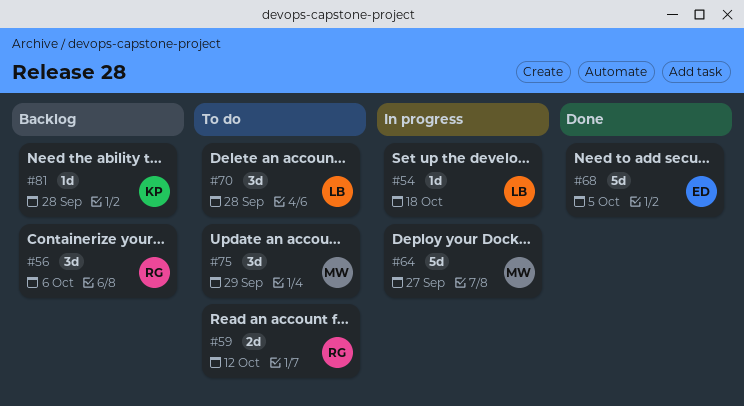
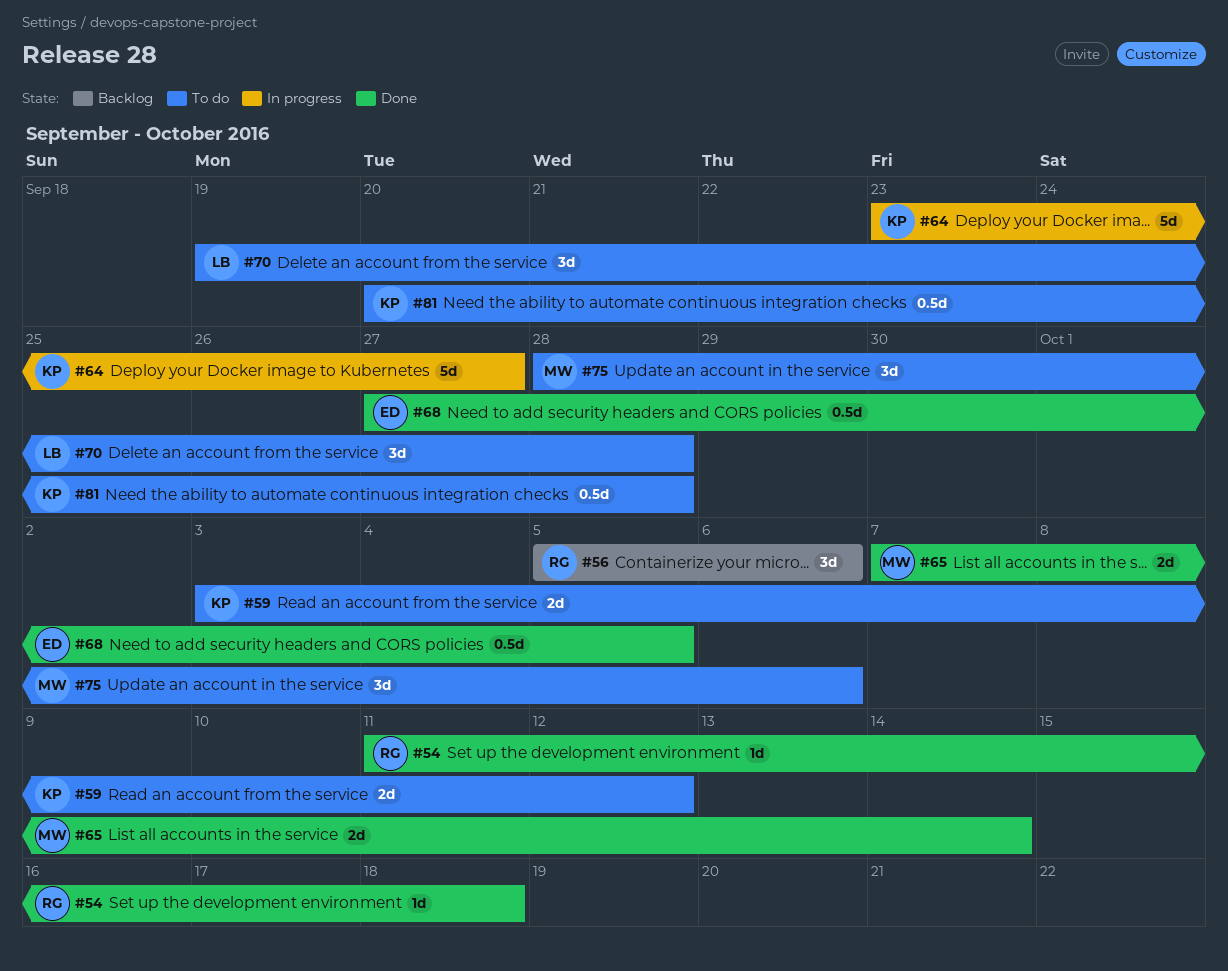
#54, status: In progress -> Done
#54, owner: LB -> RG
#59, owner: RG -> KP
#64, owner: MW -> KP
#65: none -> present
#68, estimate: 5d -> 0.5d
#75, due: Sep 29 -> Oct 6
#81, status: Backlog -> To do
#81, estimate: 1d -> 0.5d

